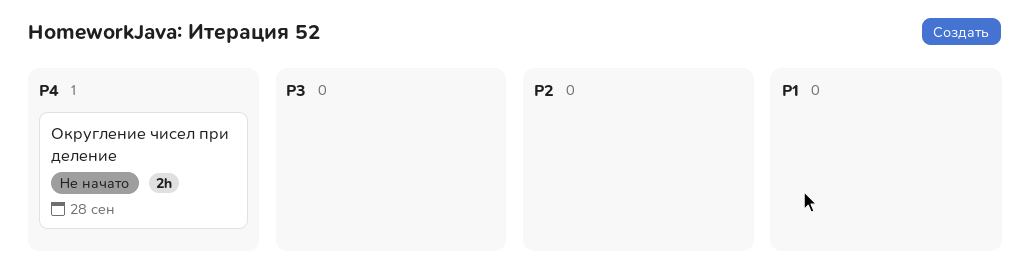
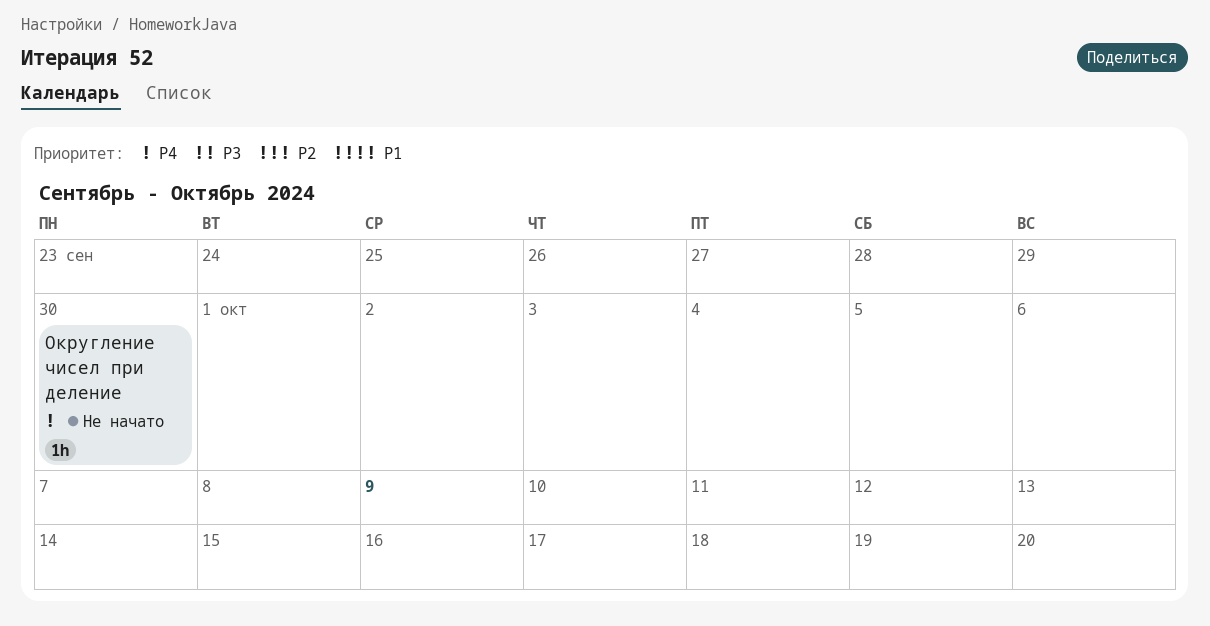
Округление чисел при деление, estimate: 2h -> 1h
Округление чисел при деление, due: Sep 28 -> Sep 30

